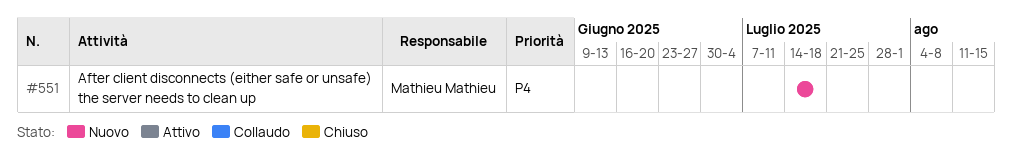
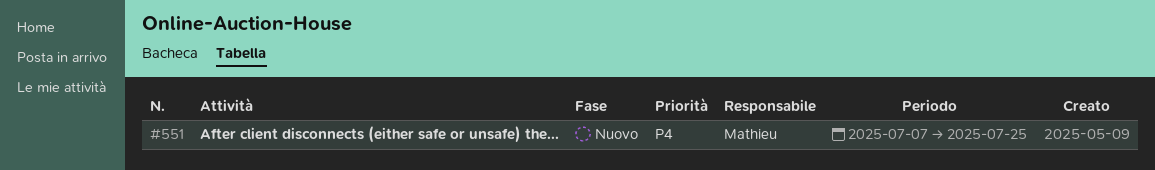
#551, start: Jul 14 -> Jul 7
#551, due: Jul 18 -> Jul 25

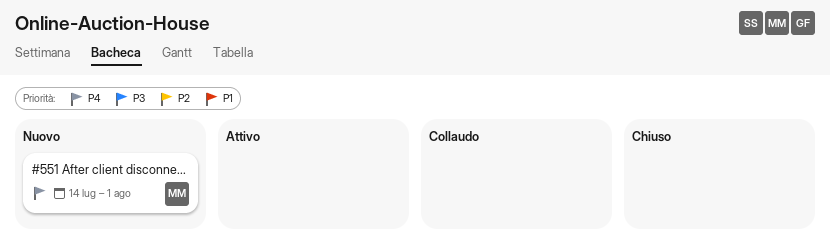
#551, start: Jul 7 -> Jul 14
#551, due: Jul 25 -> Aug 1

